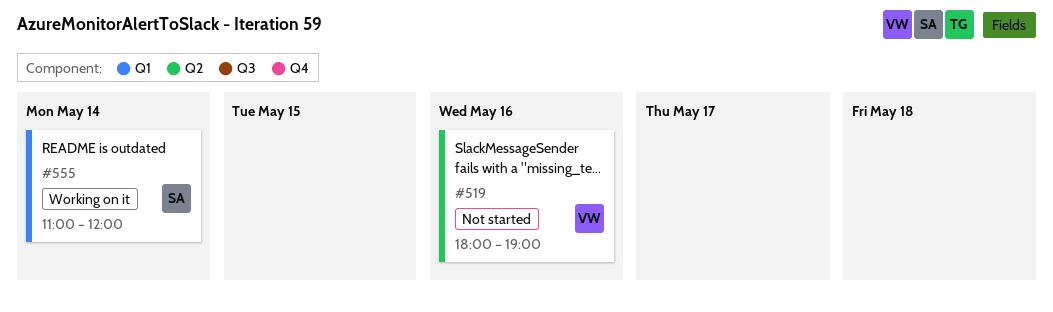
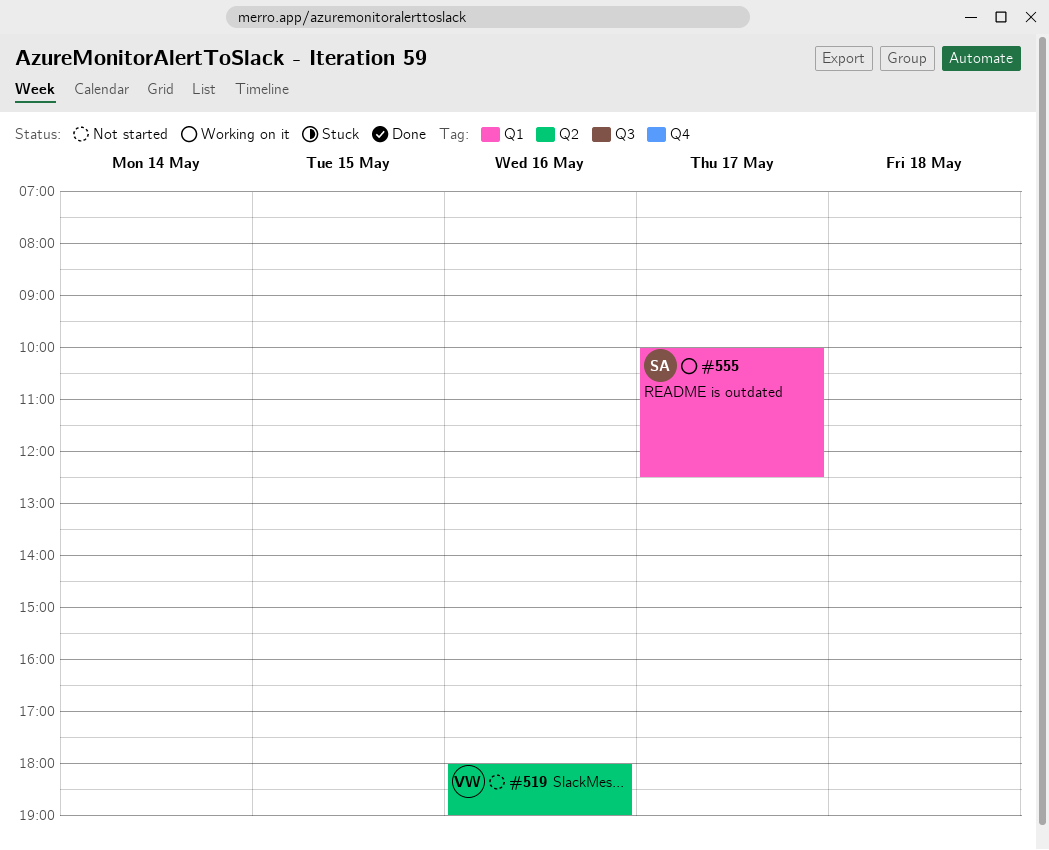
#555, day: May 14 -> May 17
#555, begins: 11:00 -> 10:00
#555, ends: 12:00 -> 12:30

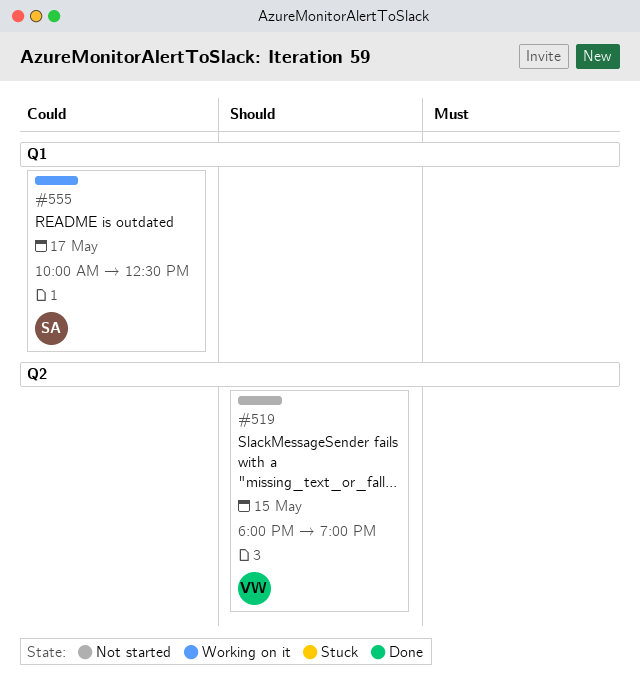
#519, day: May 16 -> May 15

